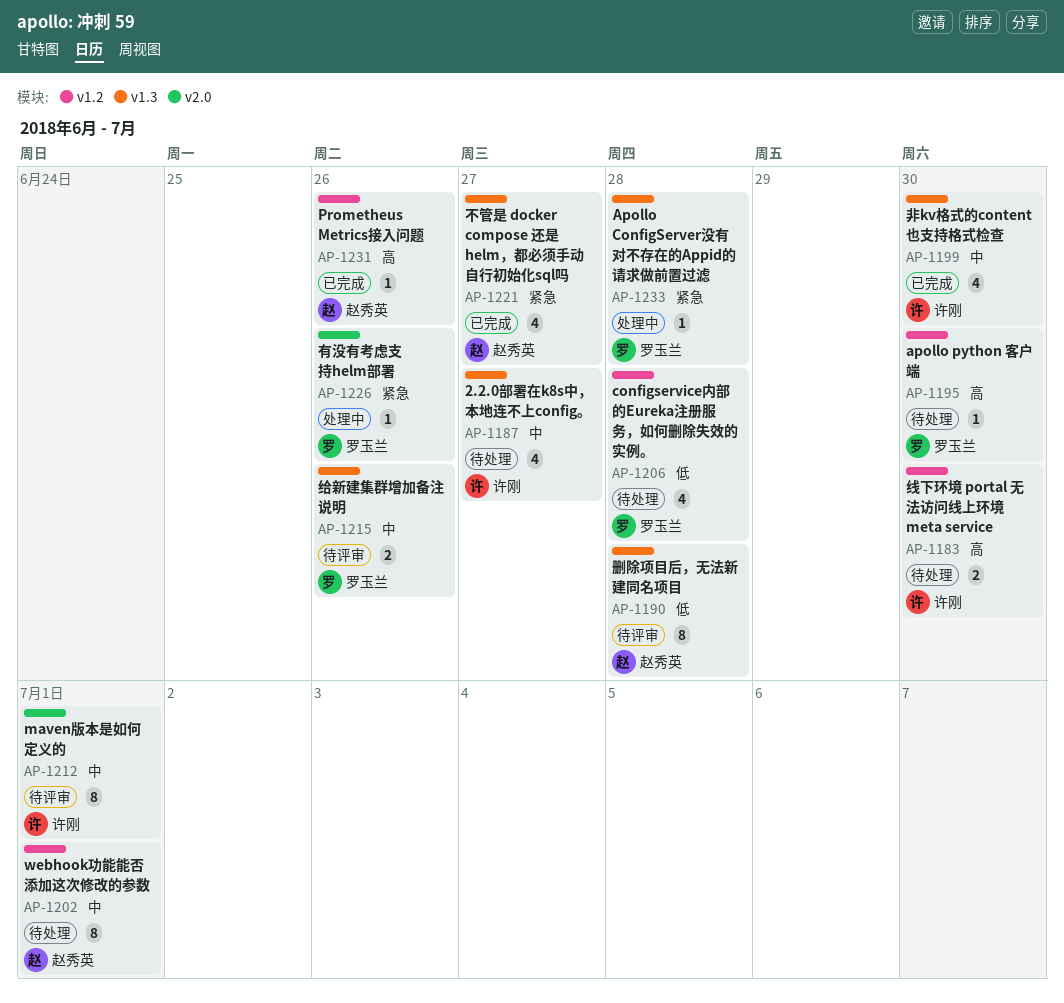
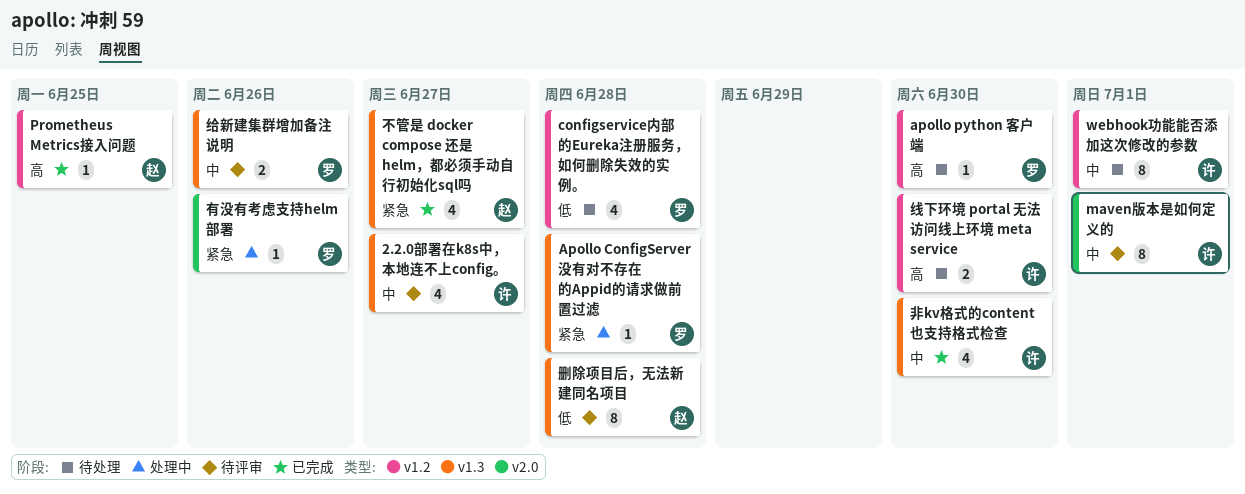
2.2.0部署在k8s中，本地连不上config。, status: 待处理 -> 待评审
Prometheus Metrics接入问题, due: Jun 26 -> Jun 25
webhook功能能否添加这次修改的参数, owner: 赵秀英 -> 许刚

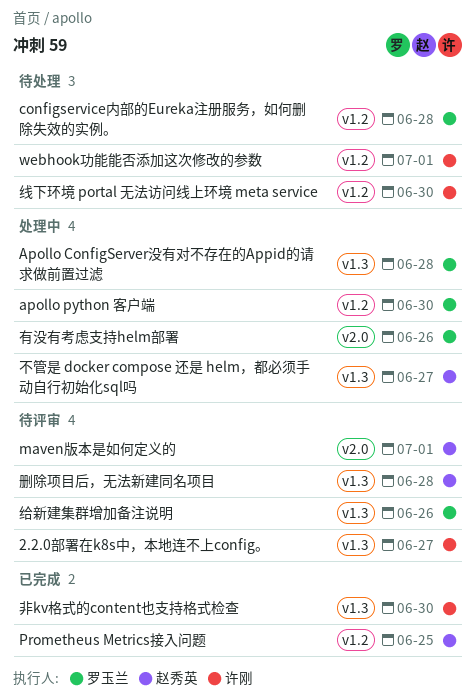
apollo python 客户端, status: 待处理 -> 处理中
maven版本是如何定义的, owner: 许刚 -> 赵秀英
不管是 docker compose 还是 helm，都必须手动自行初始化sql吗, status: 已完成 -> 处理中

